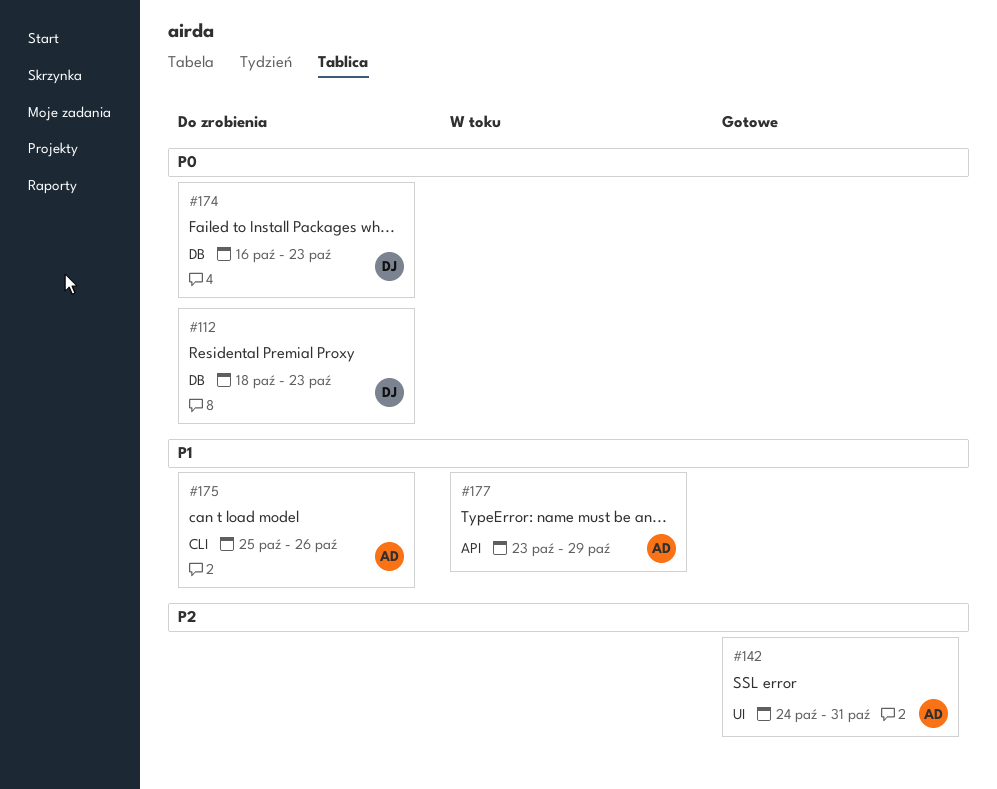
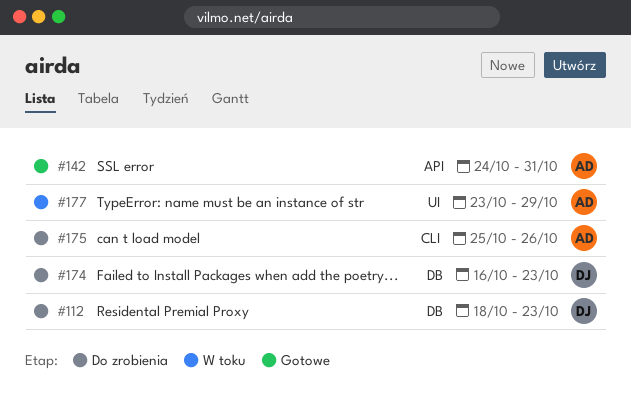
#142, label: UI -> API
#177, label: API -> UI

